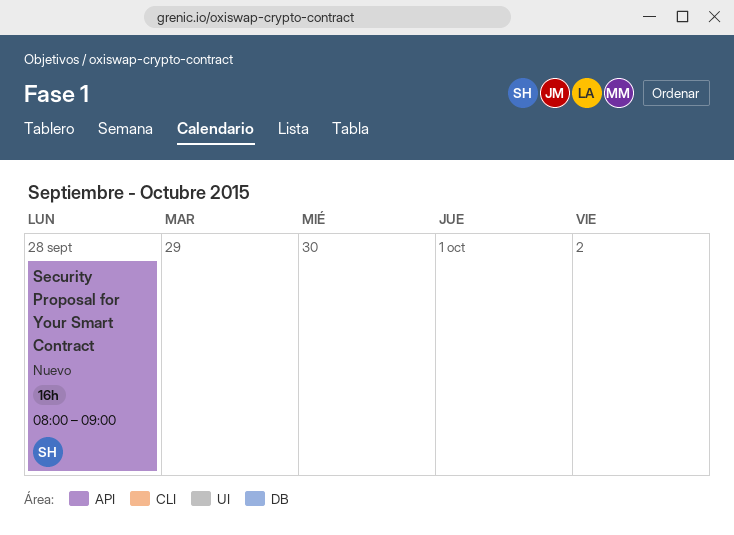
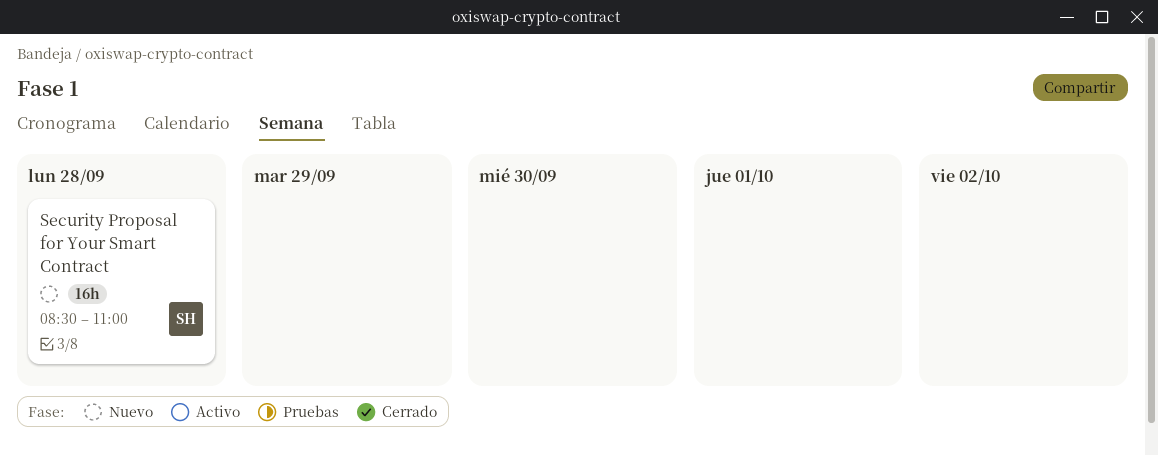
Security Proposal for Your Smart Contract, begins: 08:00 -> 08:30
Security Proposal for Your Smart Contract, ends: 09:00 -> 11:00

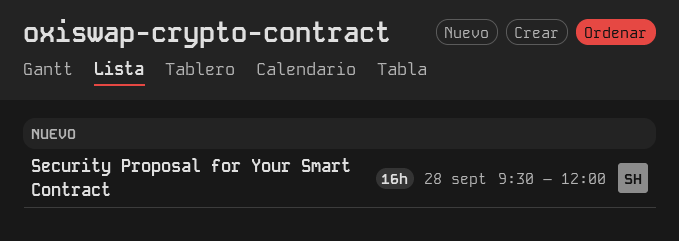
Security Proposal for Your Smart Contract, begins: 08:30 -> 09:30
Security Proposal for Your Smart Contract, ends: 11:00 -> 12:00

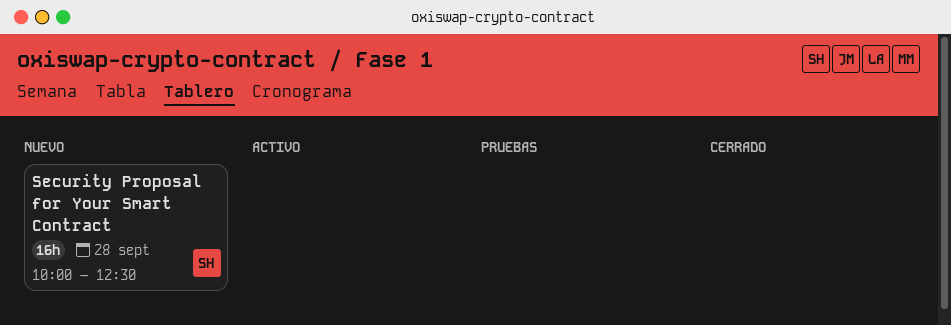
Security Proposal for Your Smart Contract, begins: 09:30 -> 10:00
Security Proposal for Your Smart Contract, ends: 12:00 -> 12:30

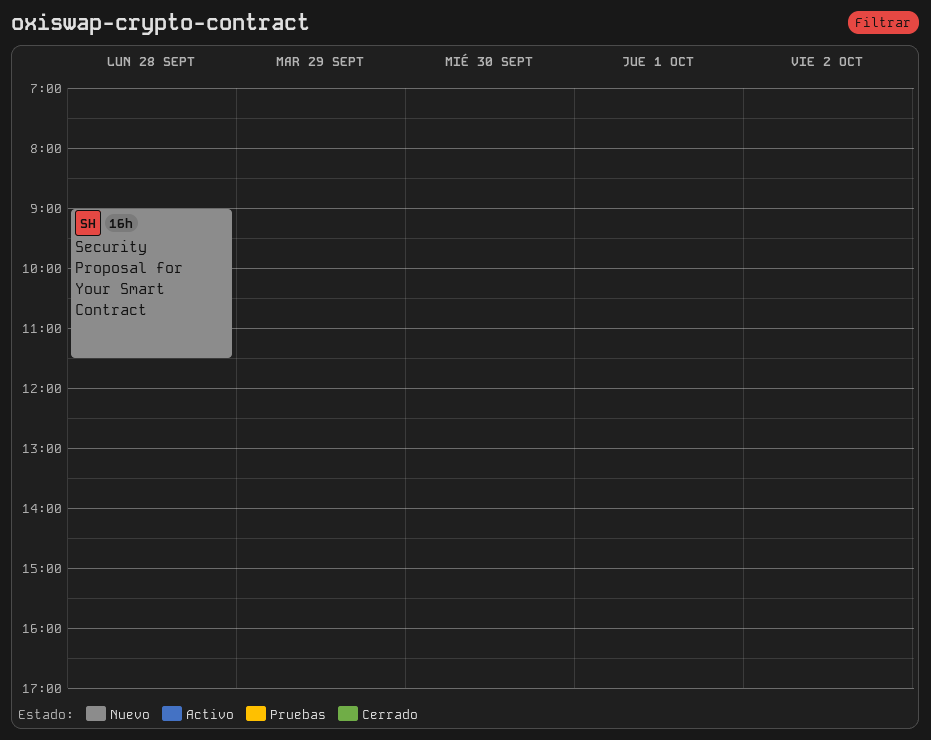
Security Proposal for Your Smart Contract, begins: 10:00 -> 09:00
Security Proposal for Your Smart Contract, ends: 12:30 -> 11:30

